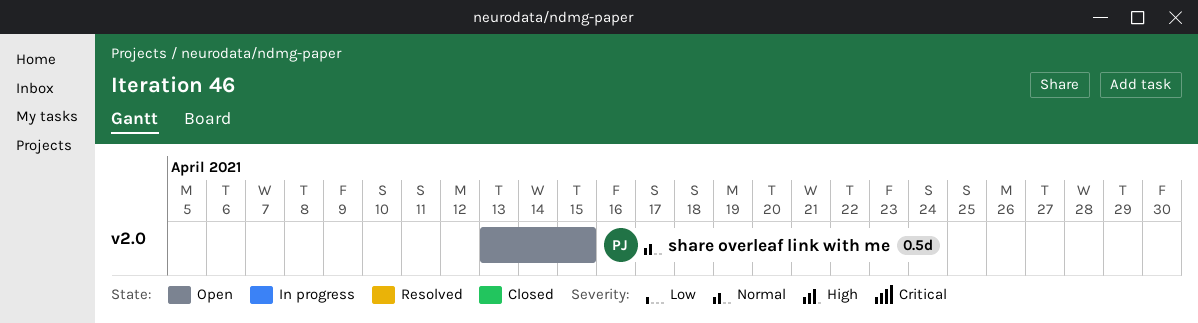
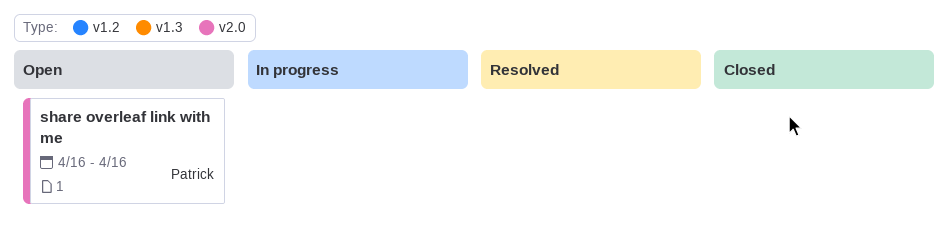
share overleaf link with me, start: Apr 13 -> Apr 16
share overleaf link with me, due: Apr 15 -> Apr 16

